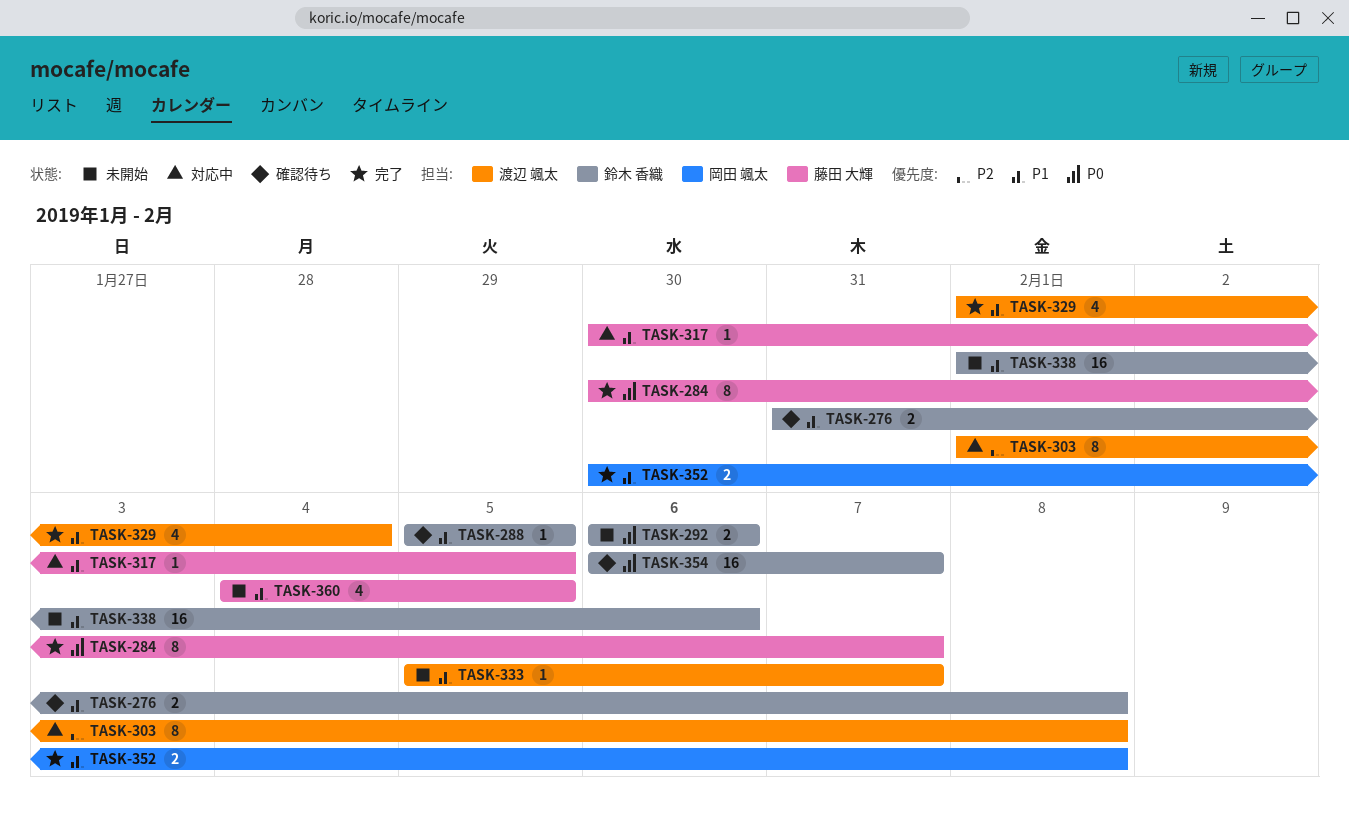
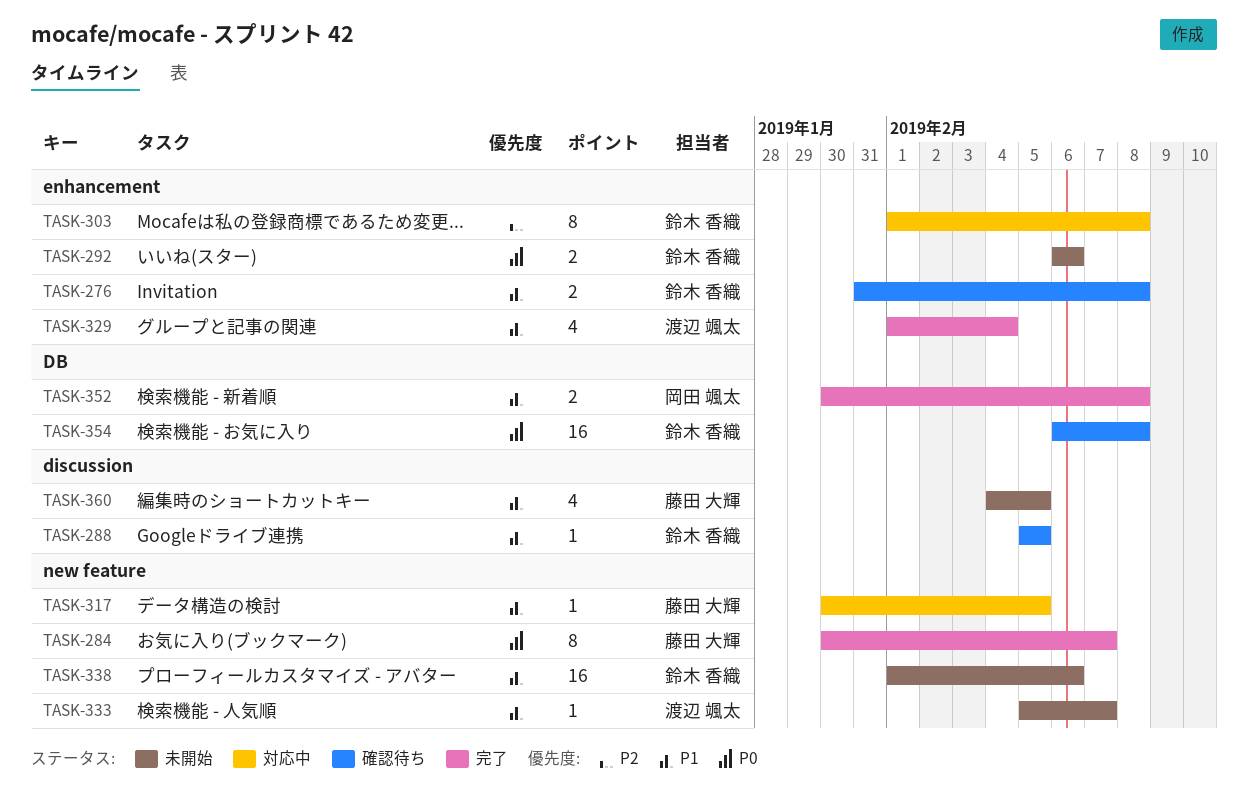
TASK-303, owner: 渡辺 颯太 -> 鈴木 香織
TASK-354, due: Feb 7 -> Feb 8

